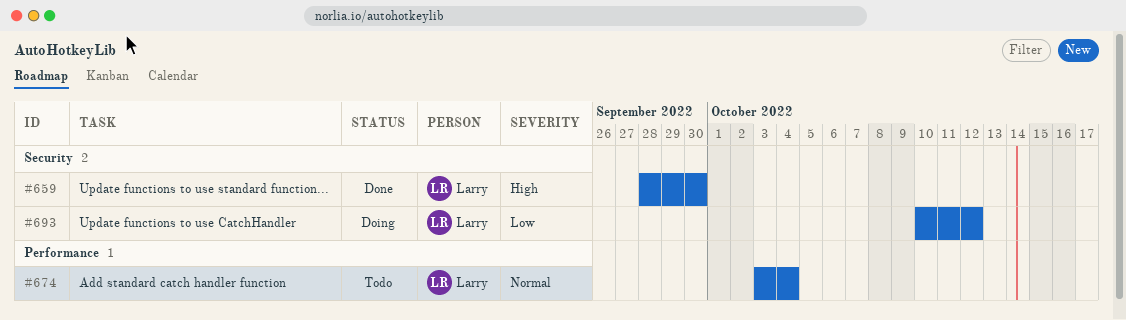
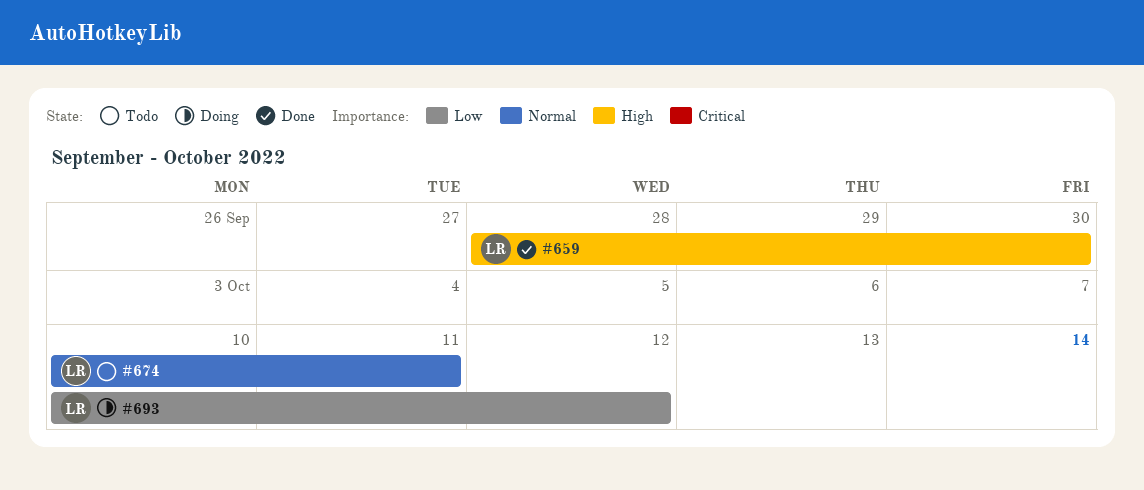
#674, start: Oct 3 -> Oct 10
#674, due: Oct 4 -> Oct 11

